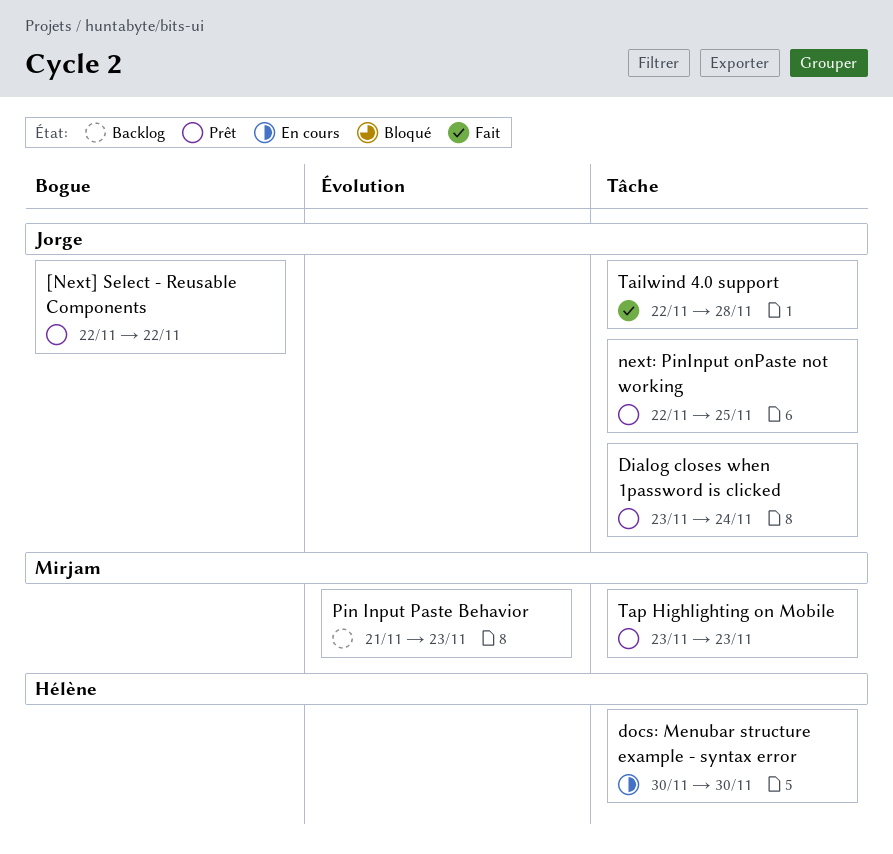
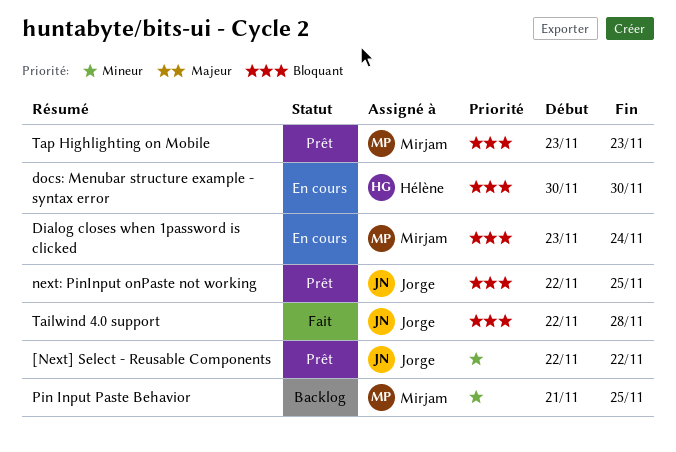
Dialog closes when 1password is clicked, status: Prêt -> En cours
Dialog closes when 1password is clicked, owner: Jorge -> Mirjam
Pin Input Paste Behavior, due: Nov 23 -> Nov 25

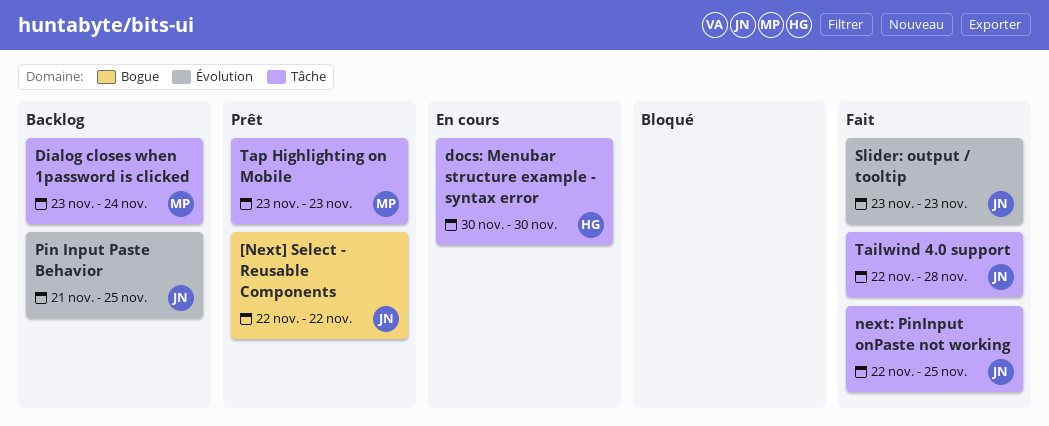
Dialog closes when 1password is clicked, status: En cours -> Backlog
next: PinInput onPaste not working, status: Prêt -> Fait
Pin Input Paste Behavior, owner: Mirjam -> Jorge
Slider: output / tooltip: none -> present

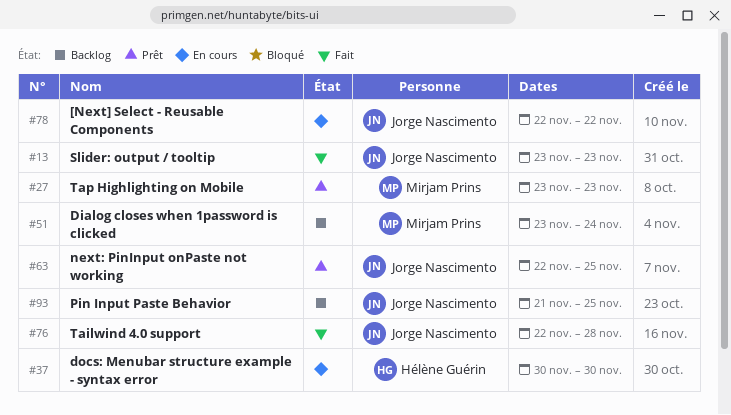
[Next] Select - Reusable Components, status: Prêt -> En cours
next: PinInput onPaste not working, status: Fait -> Prêt

